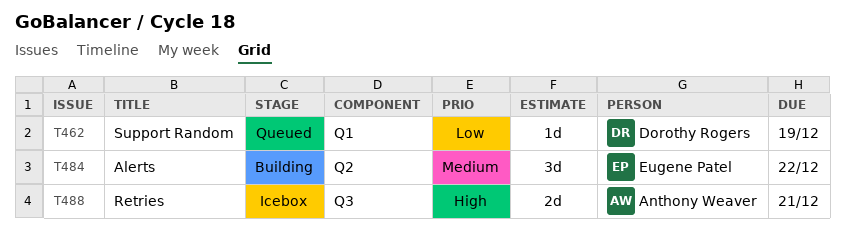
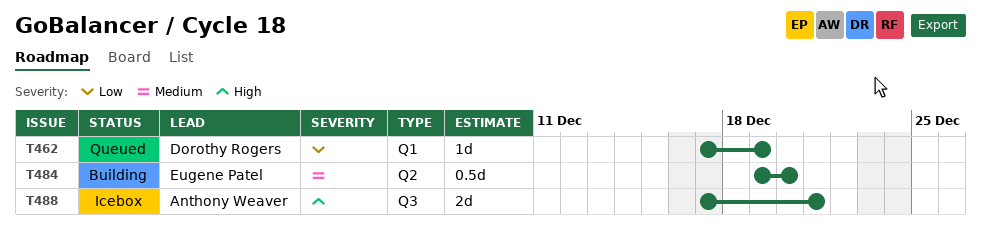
T484, estimate: 3d -> 0.5d
T484, due: Dec 22 -> Dec 20

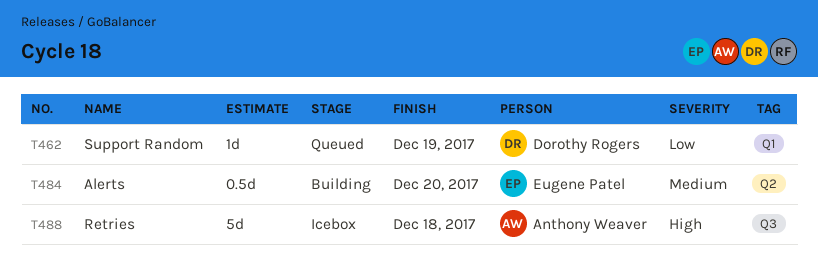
T488, estimate: 2d -> 5d
T488, due: Dec 21 -> Dec 18

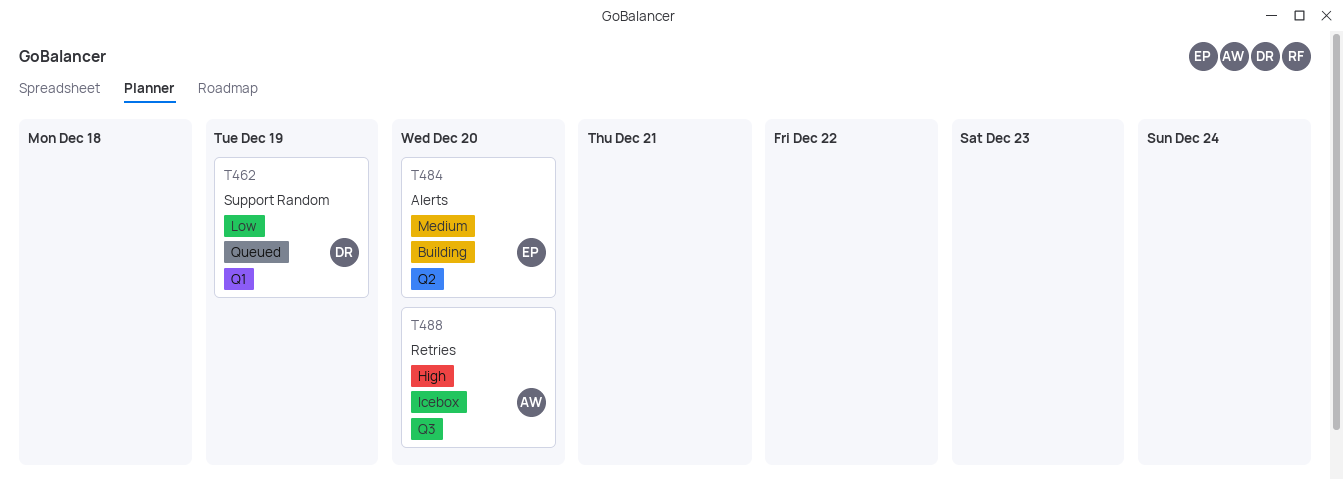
T488, due: Dec 18 -> Dec 20

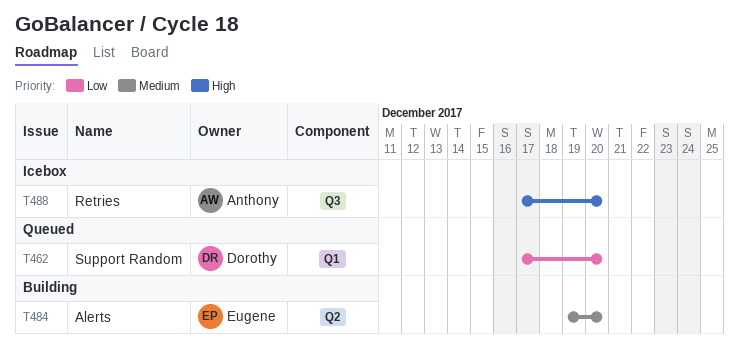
T462, due: Dec 19 -> Dec 20

